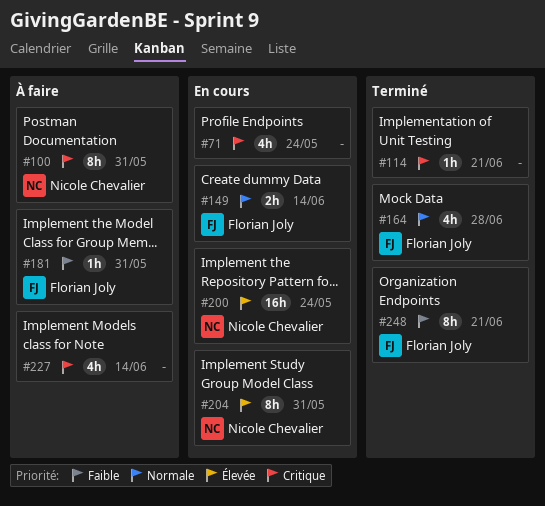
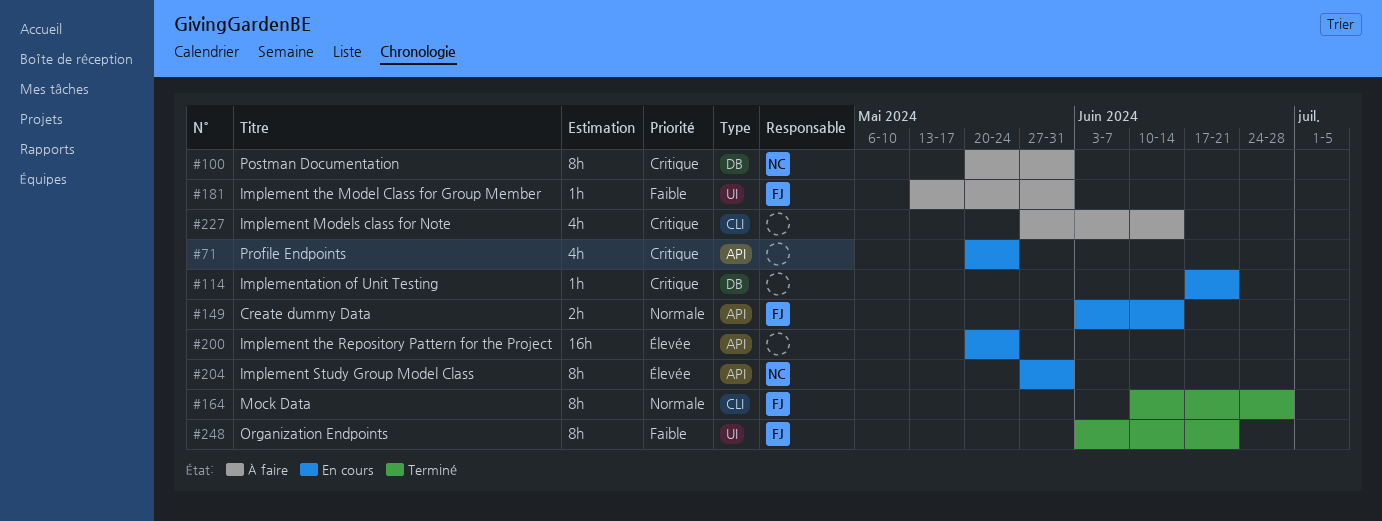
#114, status: Terminé -> En cours
#164, estimate: 4h -> 8h
#200, owner: Nicole Chevalier -> none

